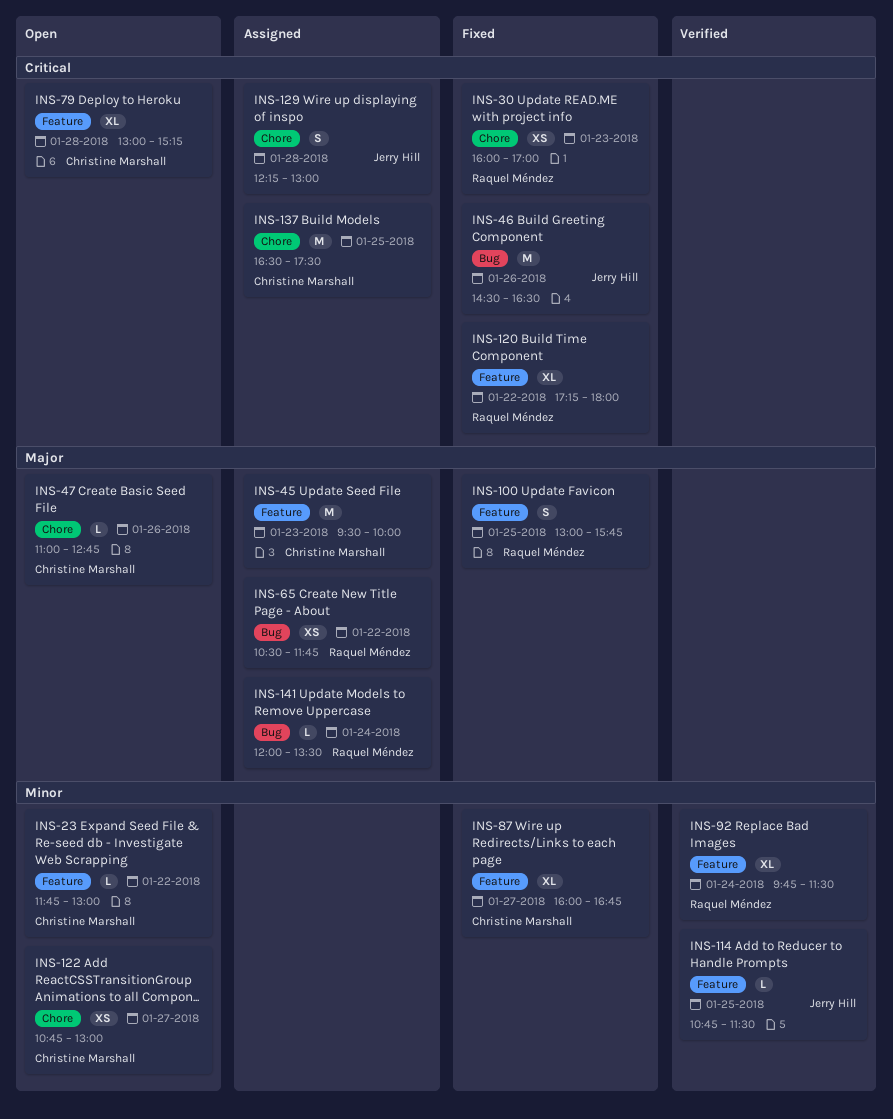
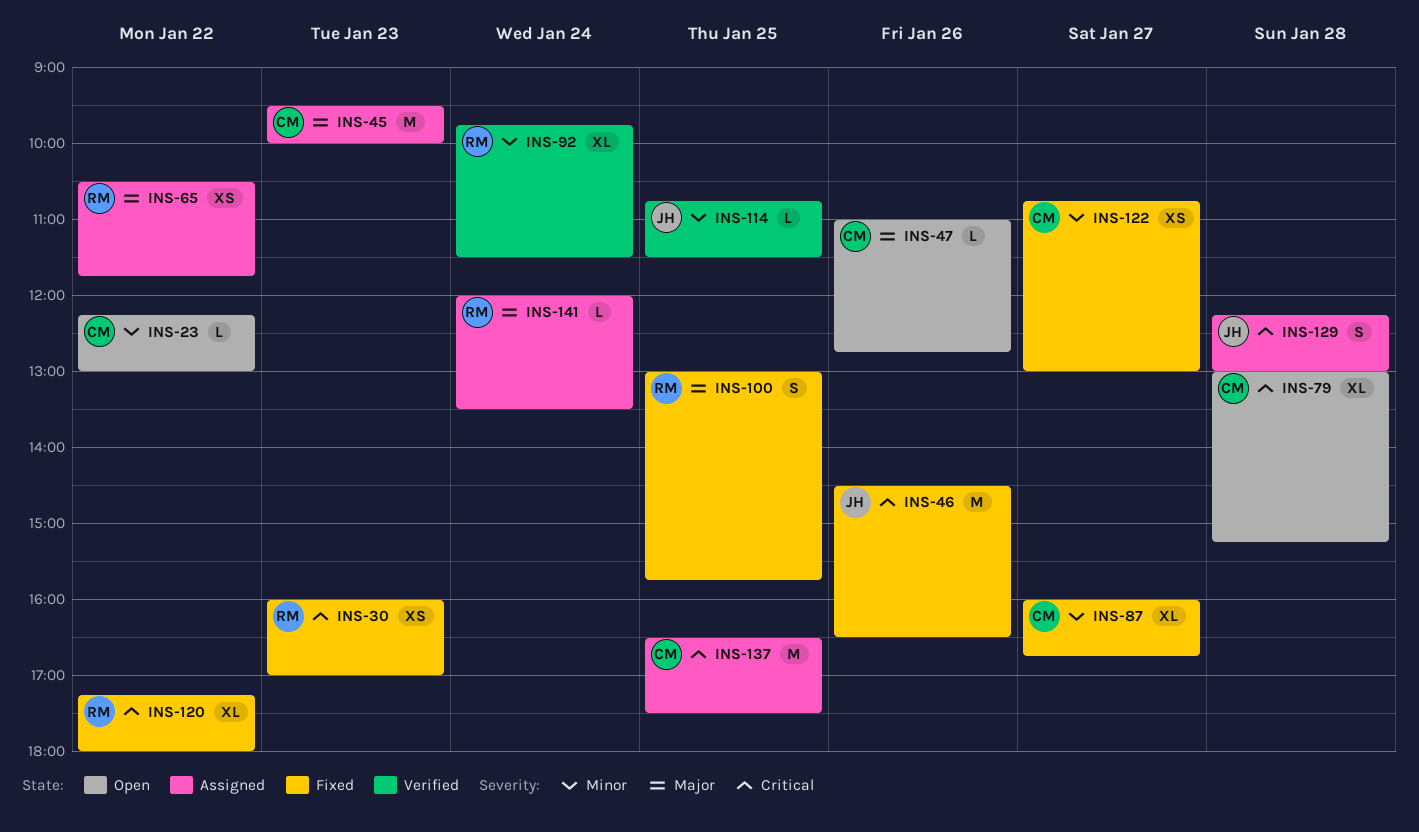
INS-23, begins: 11:45 -> 12:15
INS-122, status: Open -> Fixed

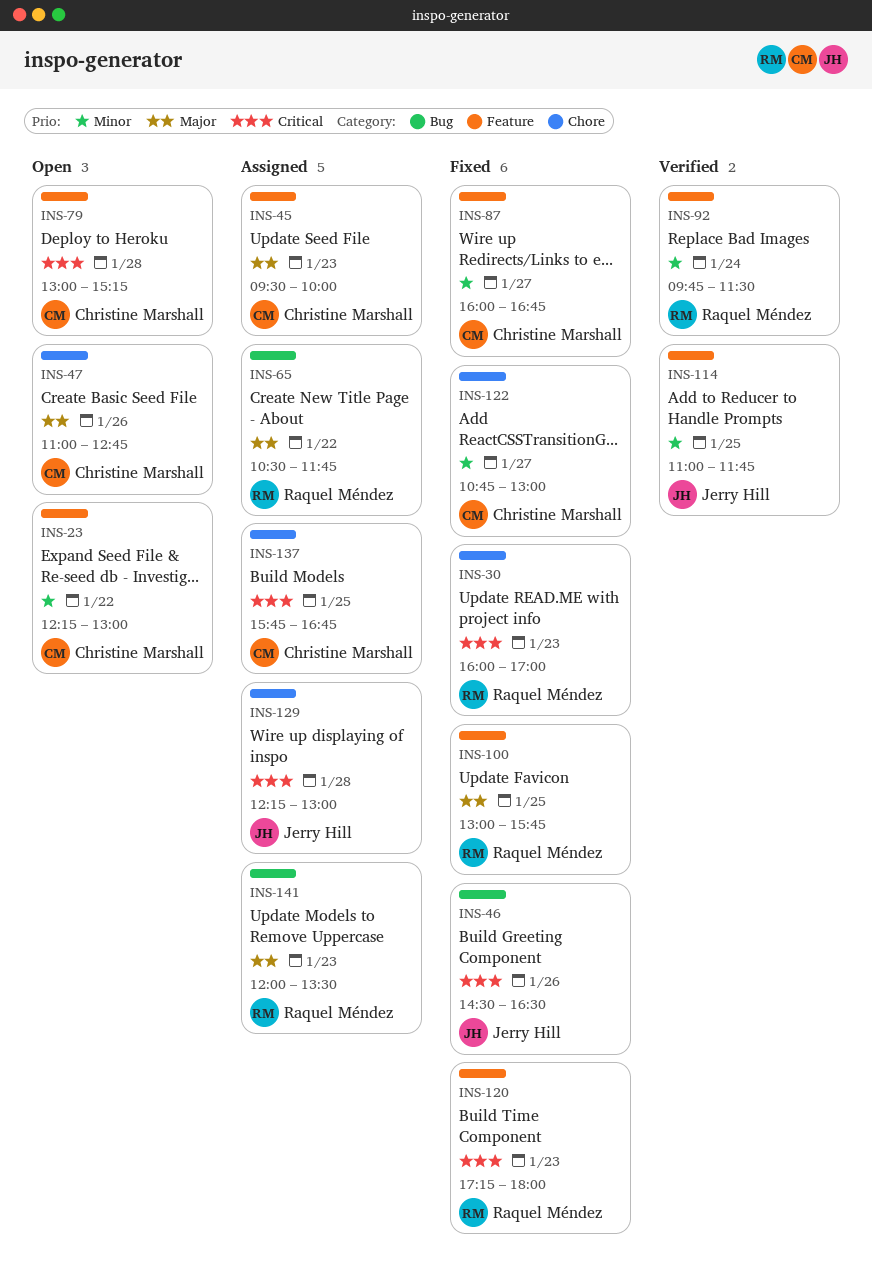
INS-114, begins: 10:45 -> 11:00
INS-114, ends: 11:30 -> 11:45
INS-120, day: Jan 22 -> Jan 23
INS-137, begins: 16:30 -> 15:45
INS-137, ends: 17:30 -> 16:45
INS-141, day: Jan 24 -> Jan 23

